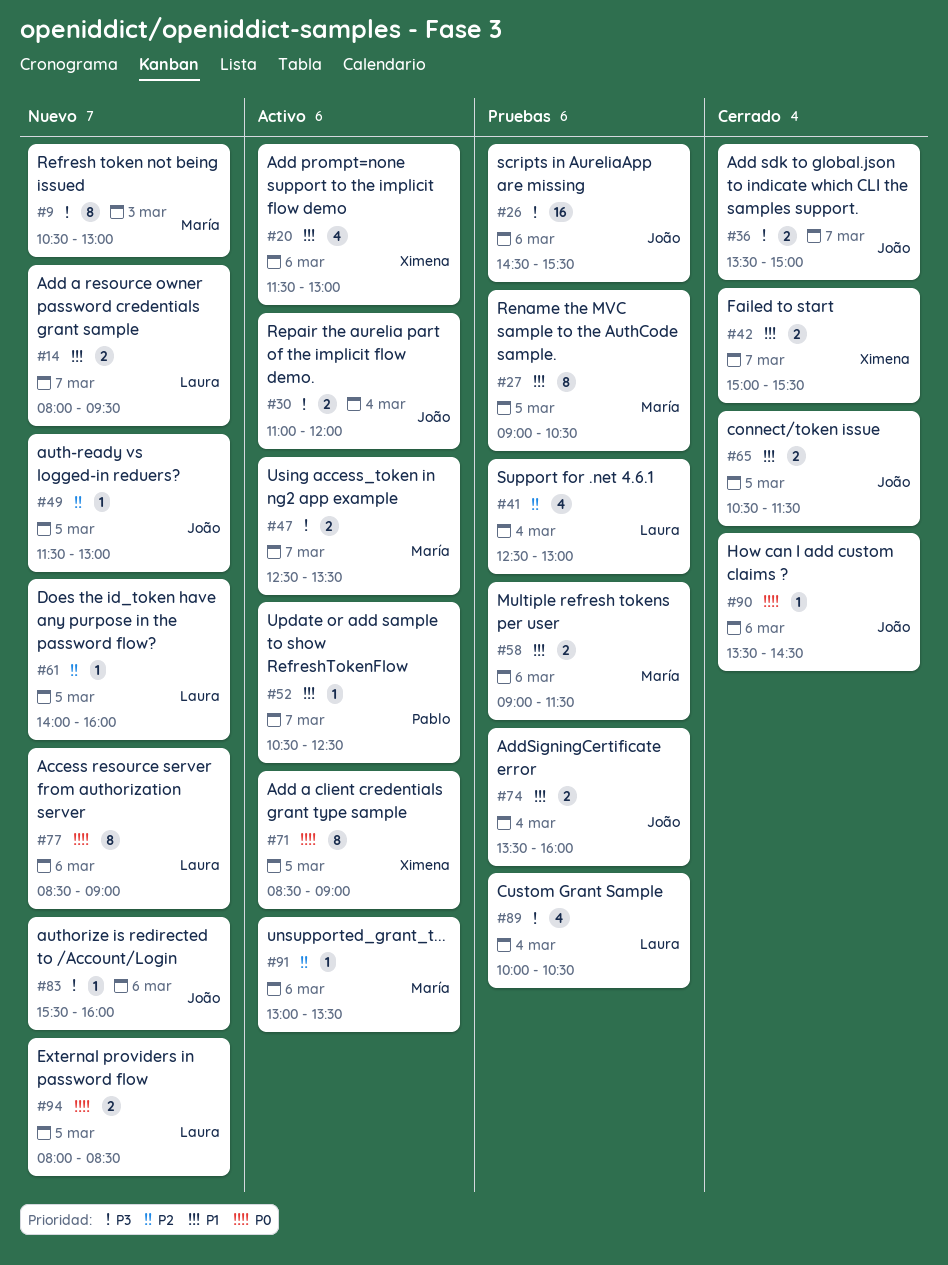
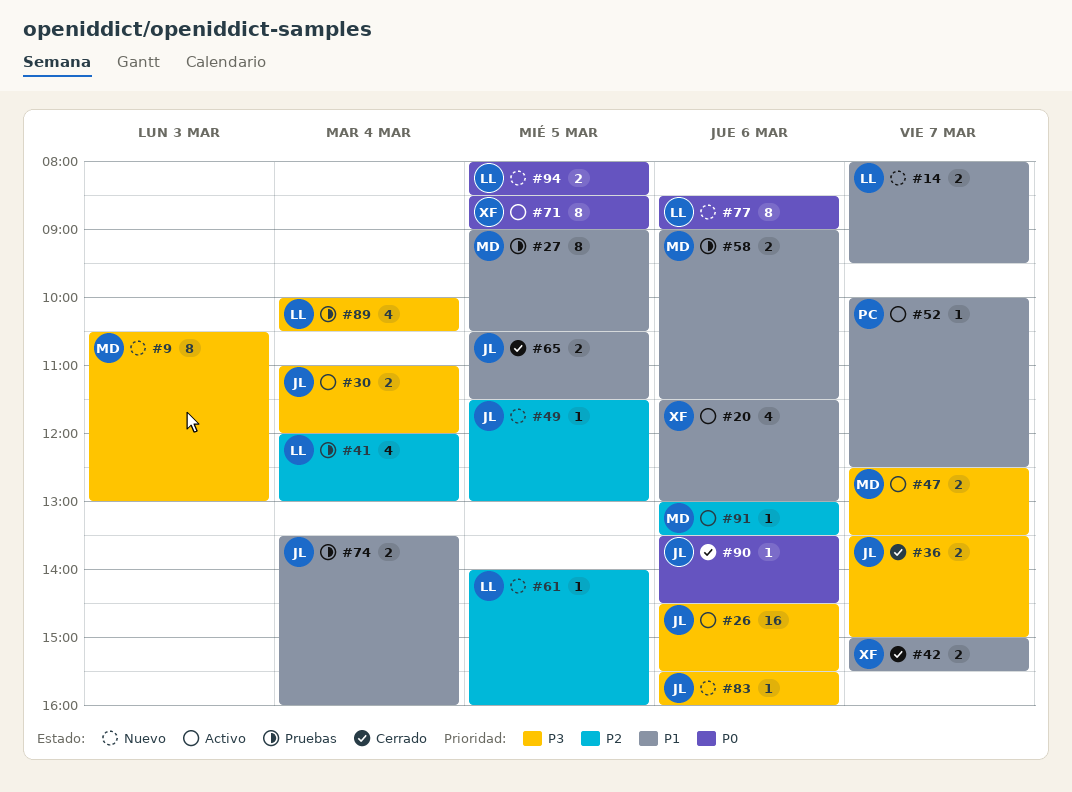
#26, status: Pruebas -> Activo
#41, begins: 12:30 -> 12:00
#52, begins: 10:30 -> 10:00

